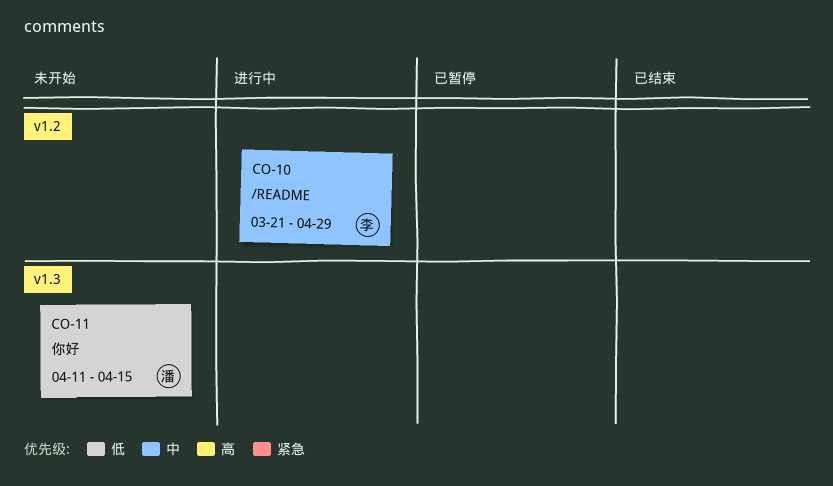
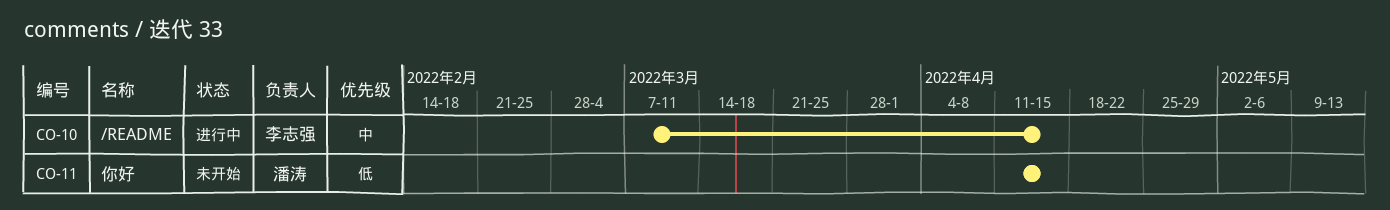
CO-10, start: Mar 21 -> Mar 7
CO-10, due: Apr 29 -> Apr 15

